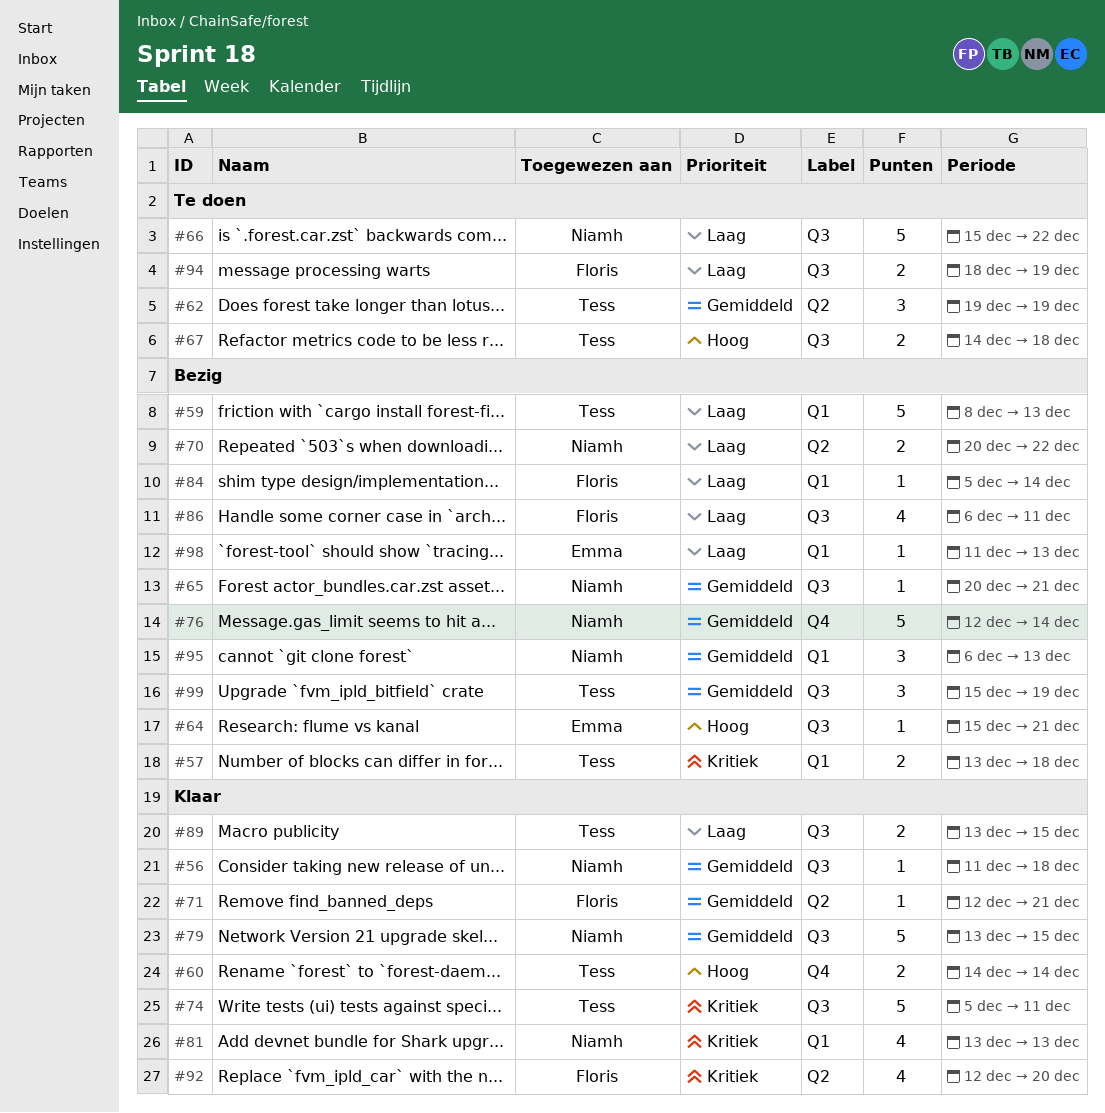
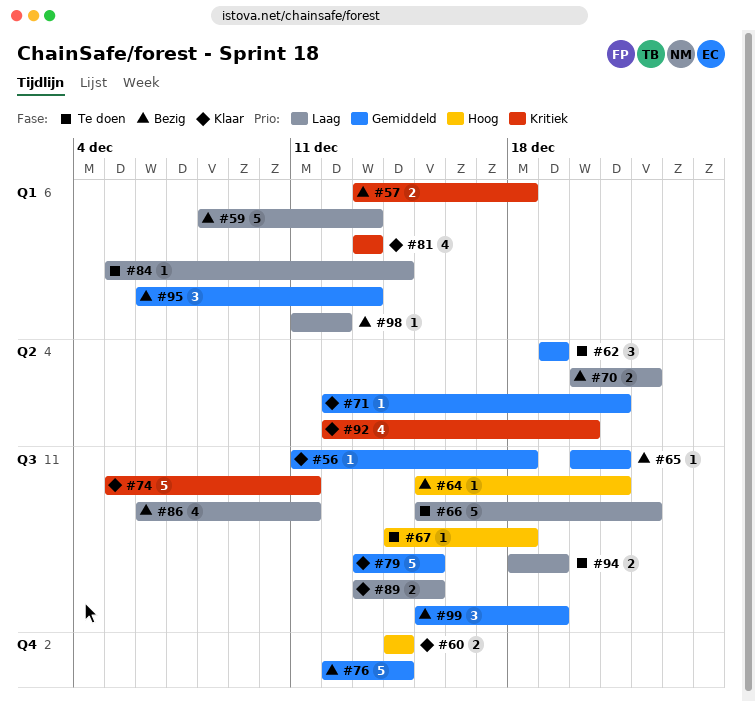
#67, estimate: 2 -> 1
#84, status: Bezig -> Te doen
#98, due: Dec 13 -> Dec 12

